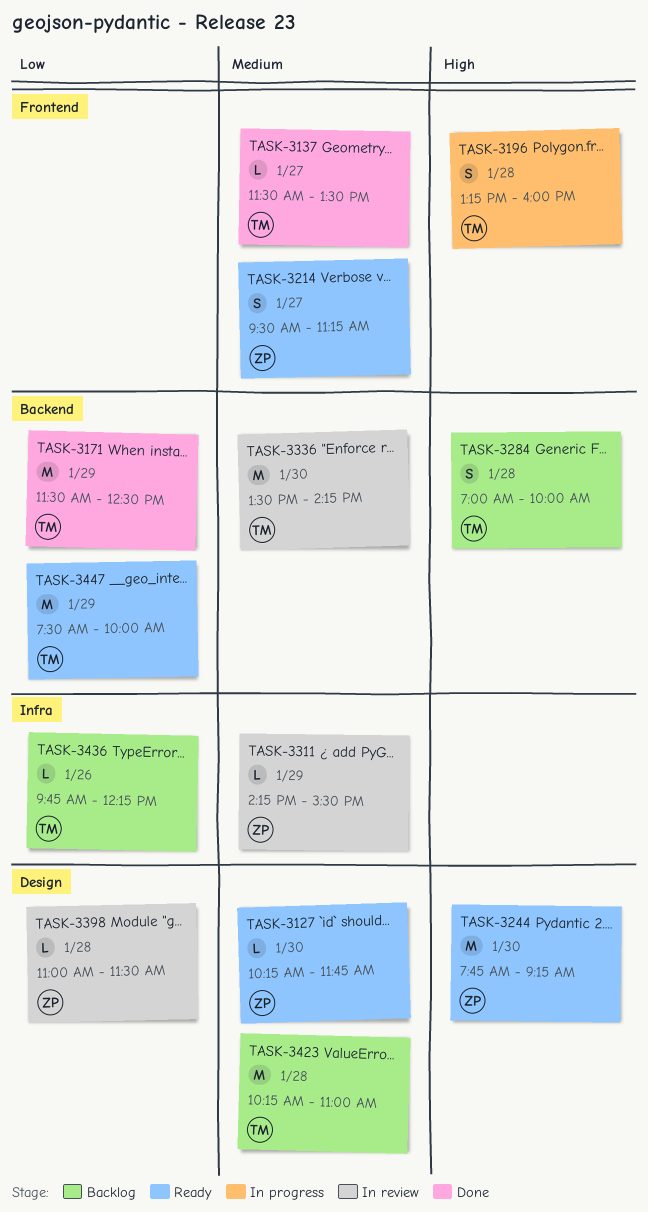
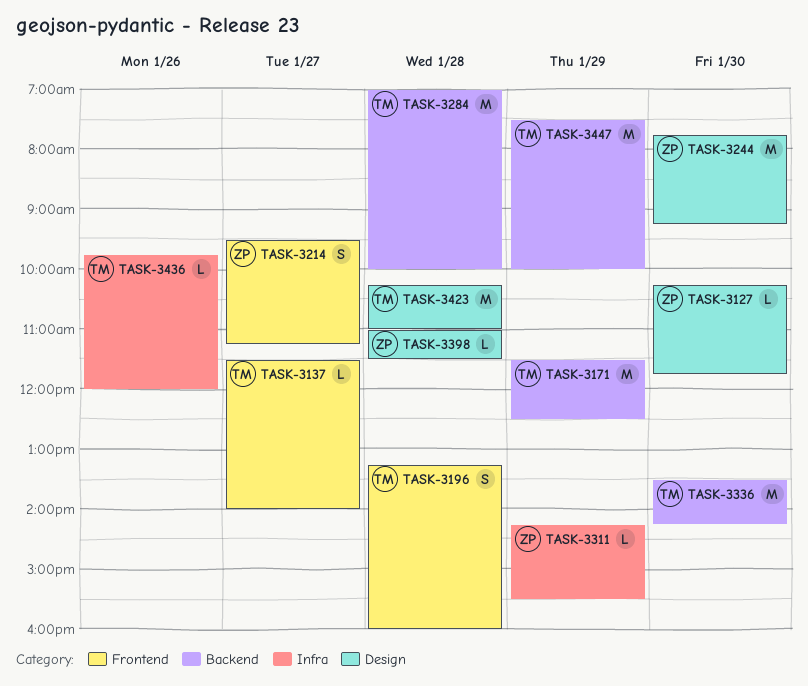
TASK-3137, ends: 13:30 -> 14:00
TASK-3284, estimate: S -> M
TASK-3436, ends: 12:15 -> 12:00

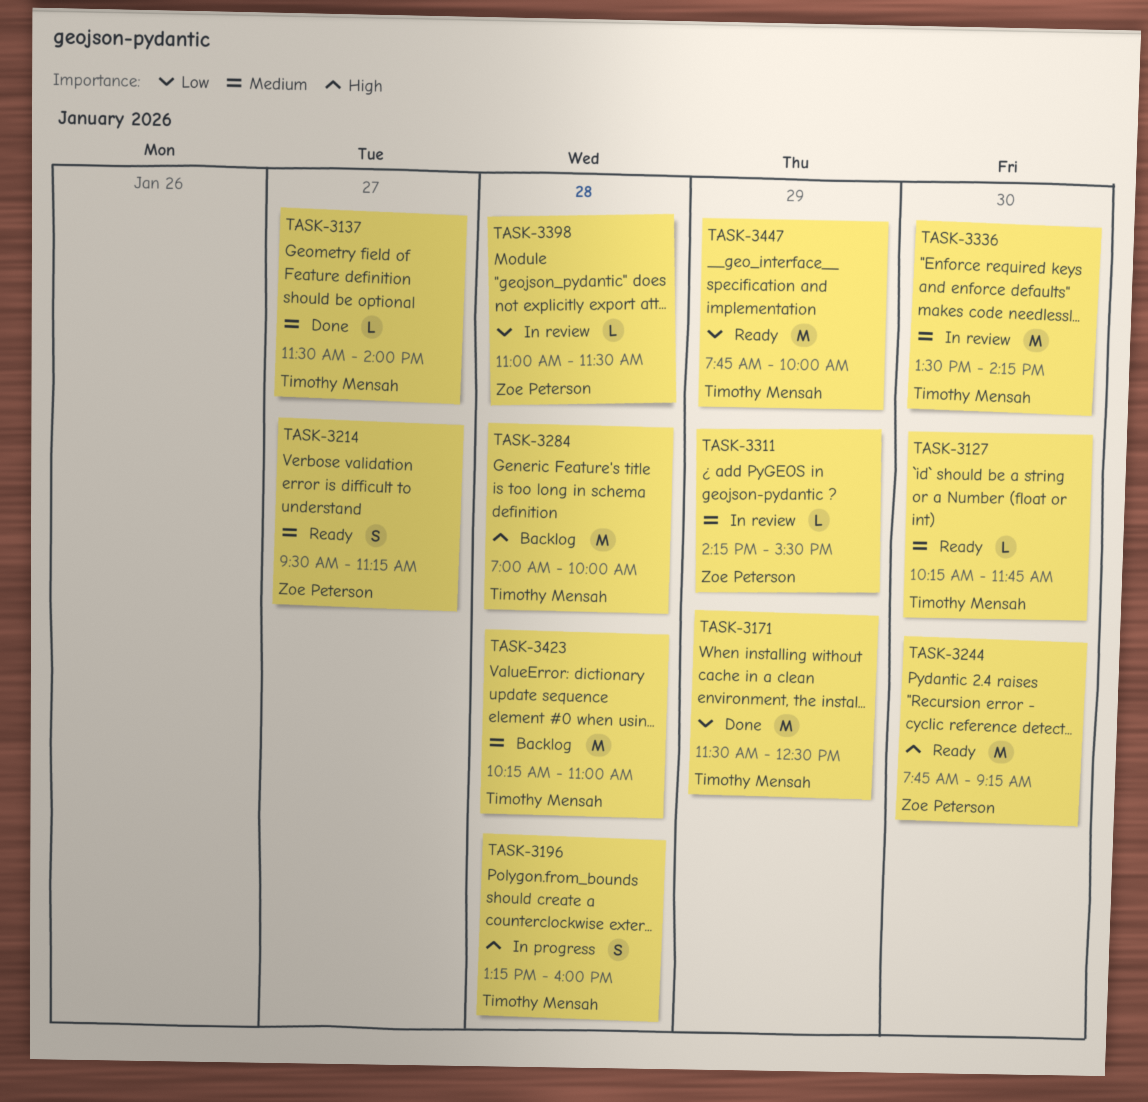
TASK-3127, owner: Zoe Peterson -> Timothy Mensah
TASK-3436: present -> none
TASK-3447, begins: 07:30 -> 07:45

